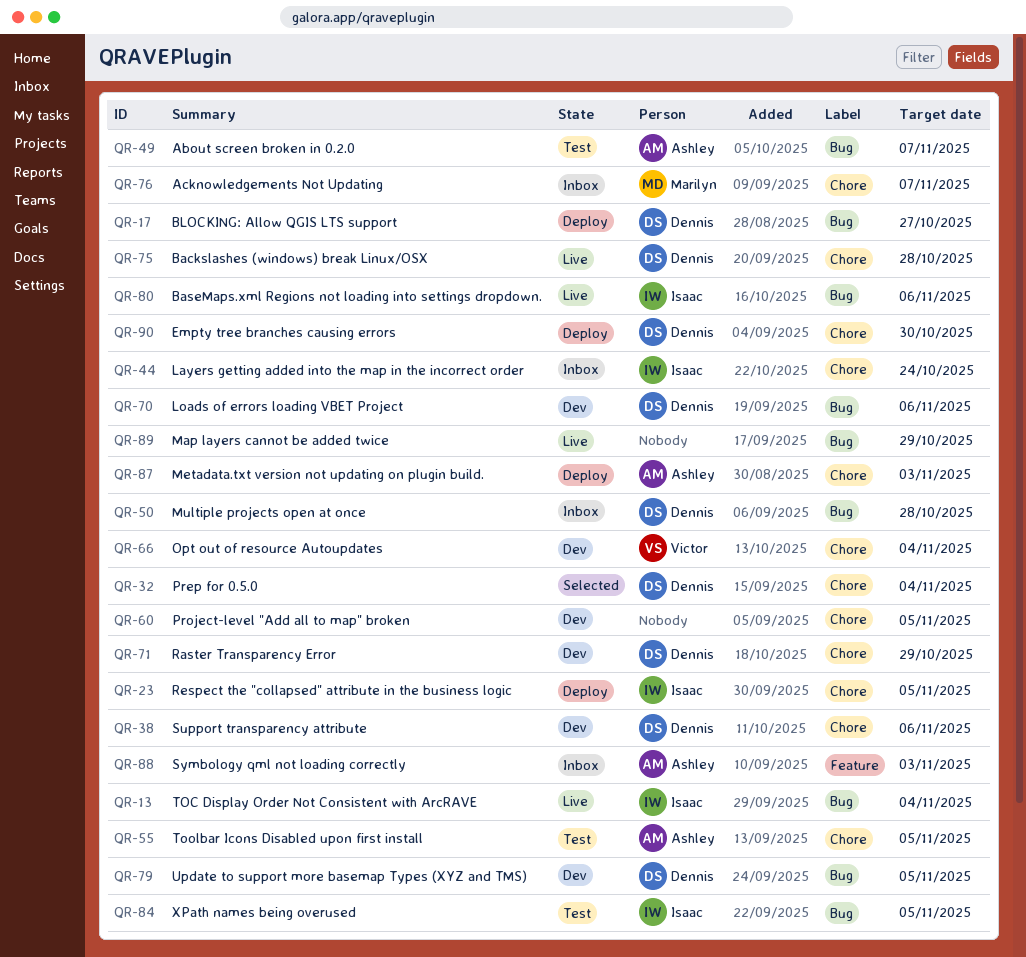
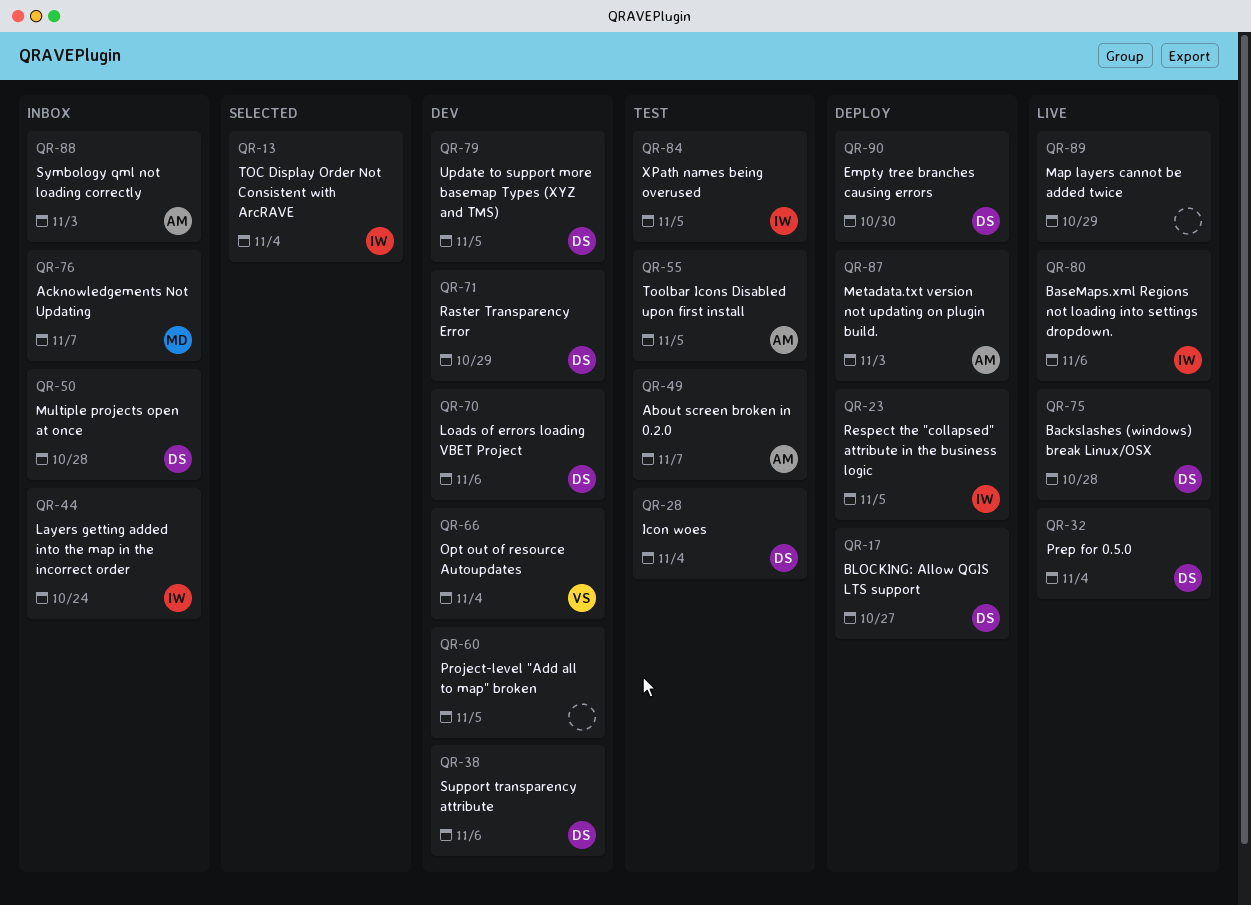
QR-13, status: Live -> Selected
QR-28: none -> present
QR-32, status: Selected -> Live

